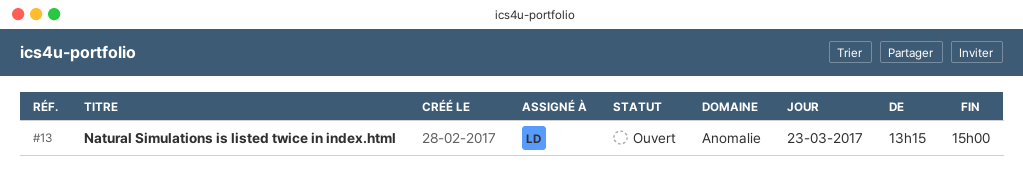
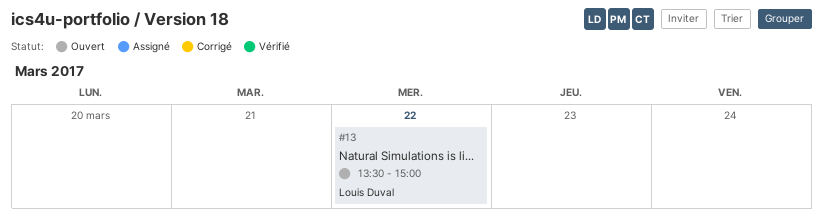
#13, day: Mar 23 -> Mar 22
#13, begins: 13:15 -> 13:30

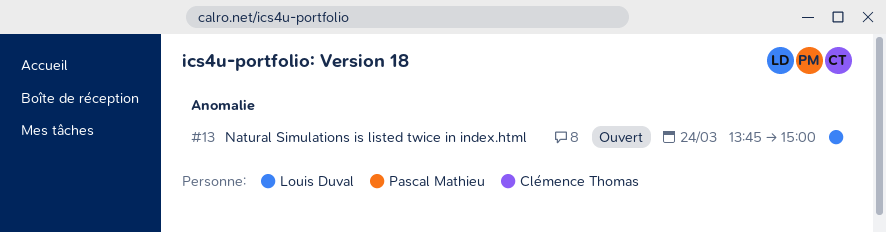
#13, day: Mar 22 -> Mar 24
#13, begins: 13:30 -> 13:45

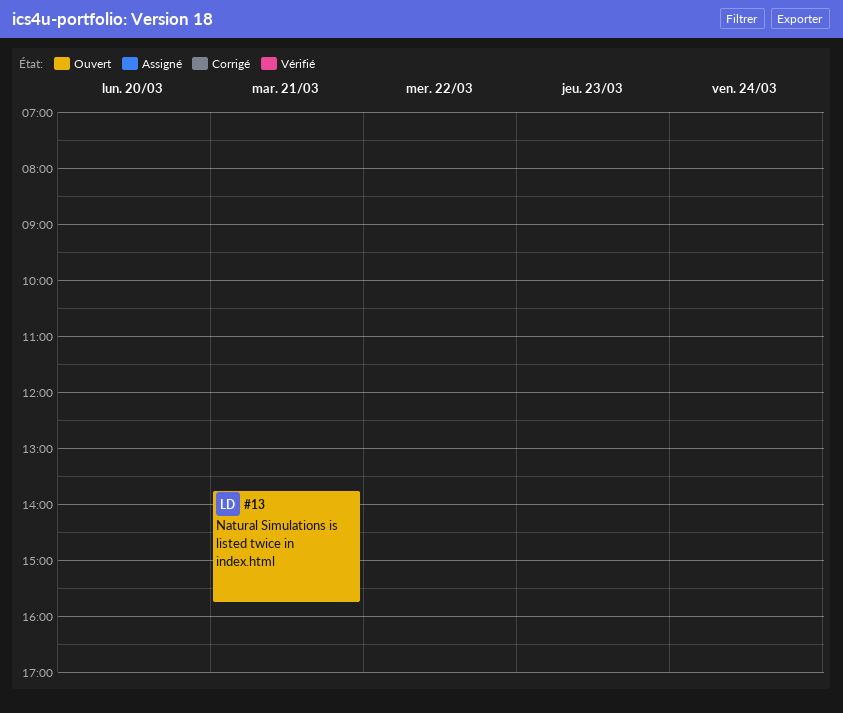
#13, day: Mar 24 -> Mar 21
#13, ends: 15:00 -> 15:45

